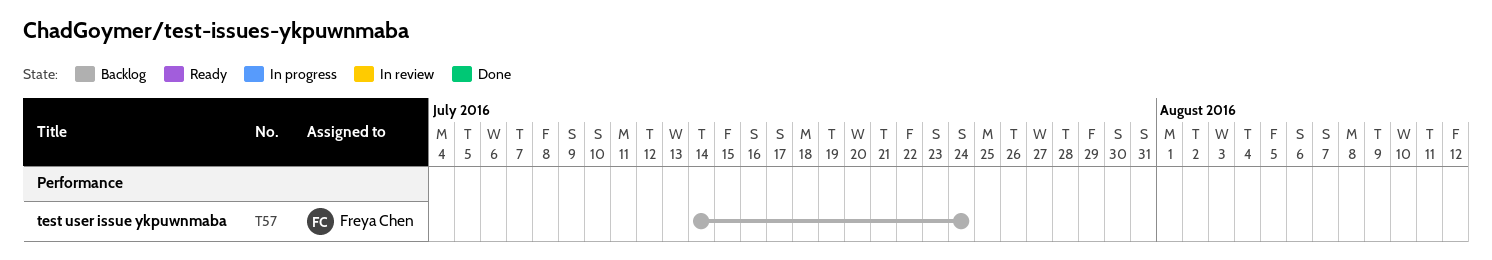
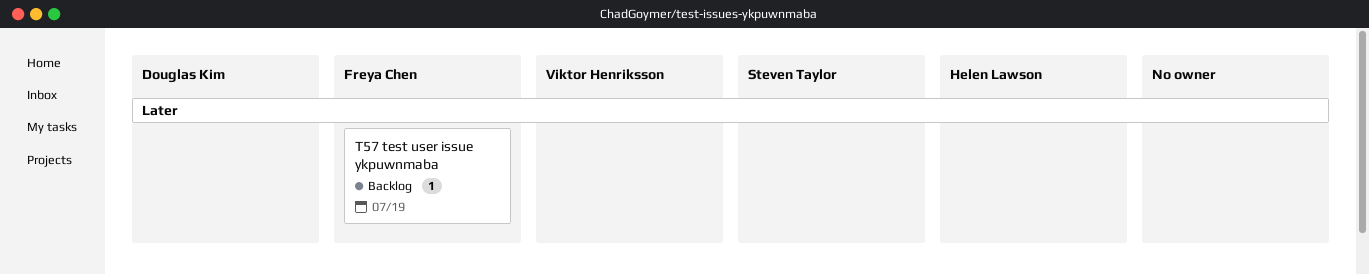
T57, due: Jul 24 -> Jul 19

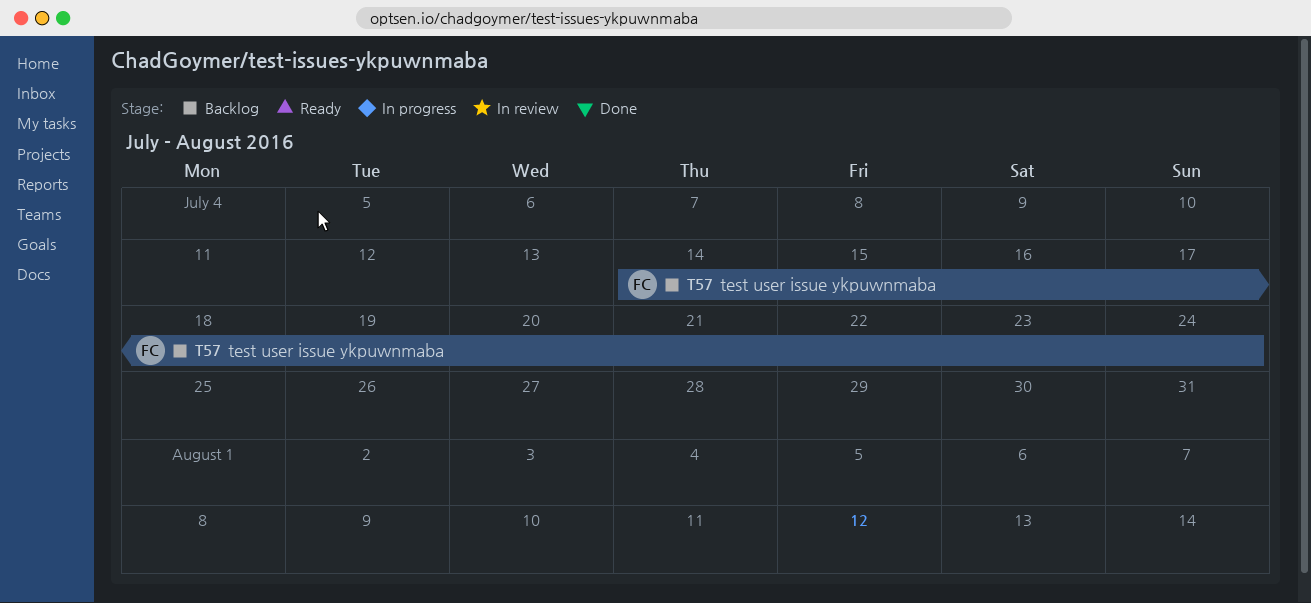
T57, due: Jul 19 -> Jul 24

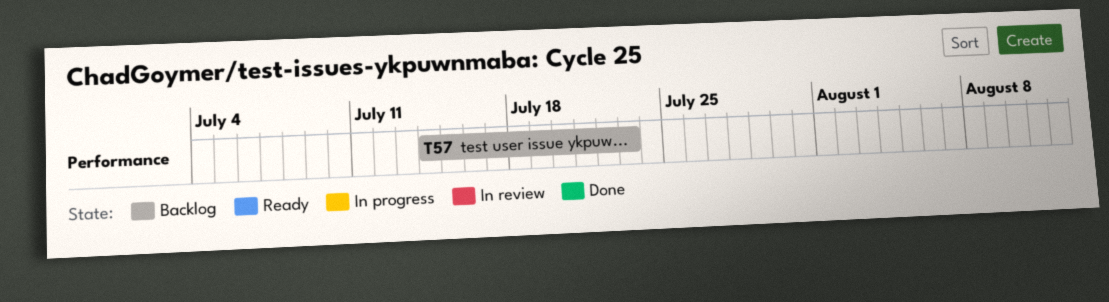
T57, due: Jul 24 -> Jul 23

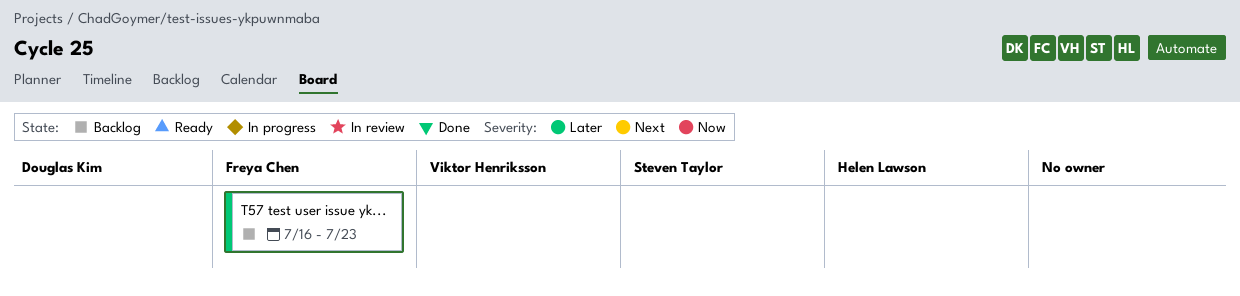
T57, start: Jul 14 -> Jul 16

